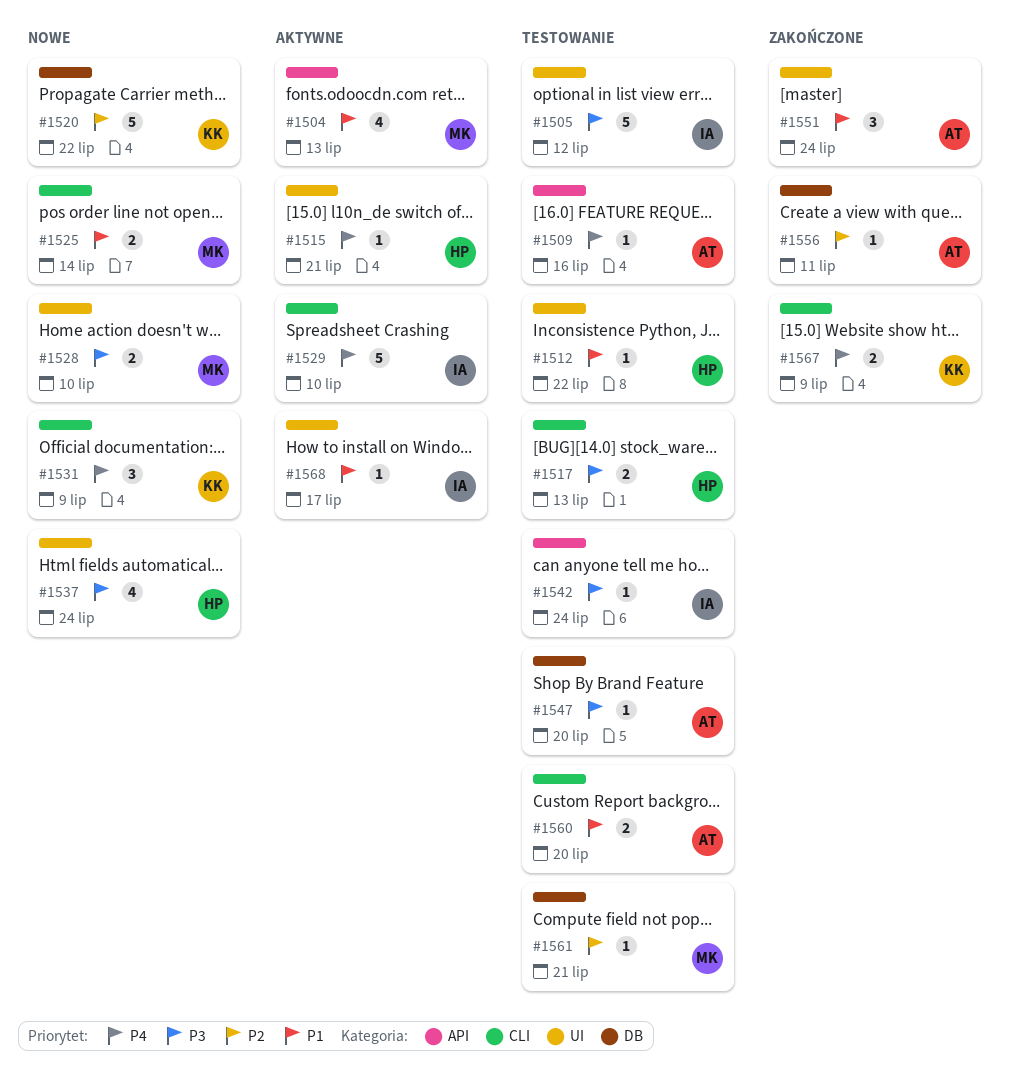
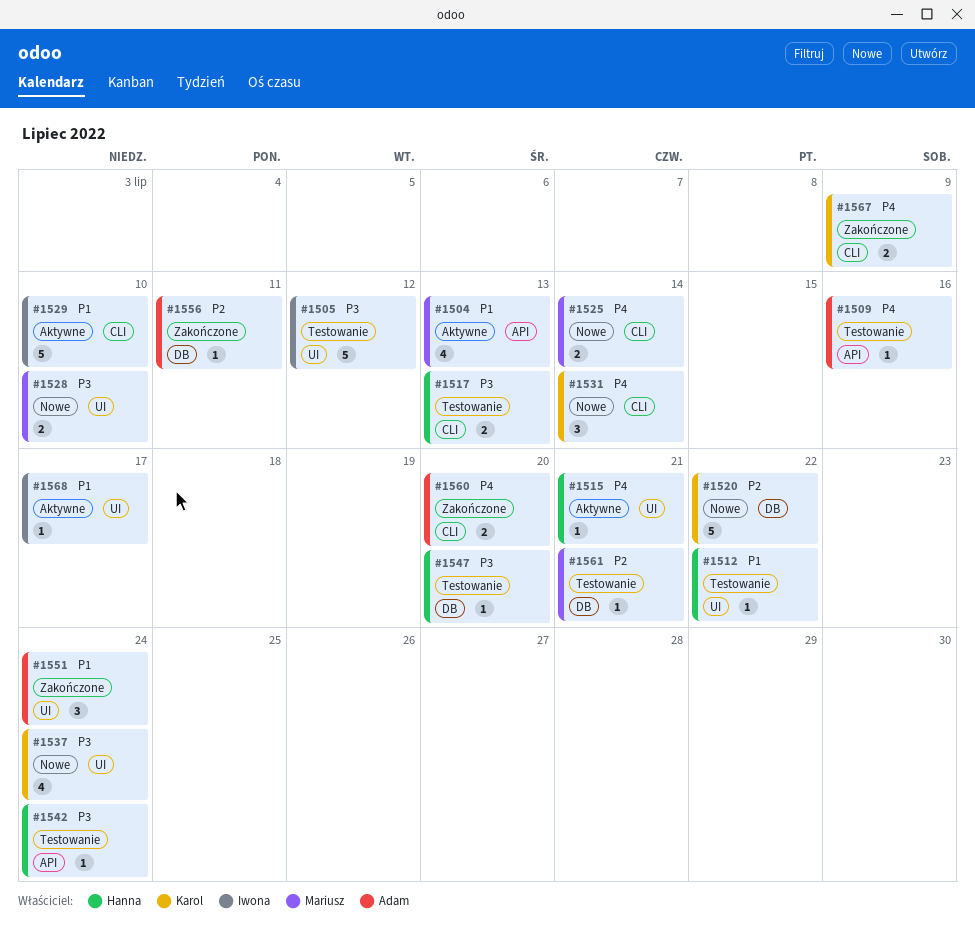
#1525, priority: P1 -> P4
#1529, priority: P4 -> P1
#1531, due: Jul 9 -> Jul 14
#1537, owner: Hanna -> Karol
#1542, owner: Iwona -> Hanna
#1547, owner: Adam -> Hanna
#1560, status: Testowanie -> Zakończone
#1560, priority: P1 -> P4

